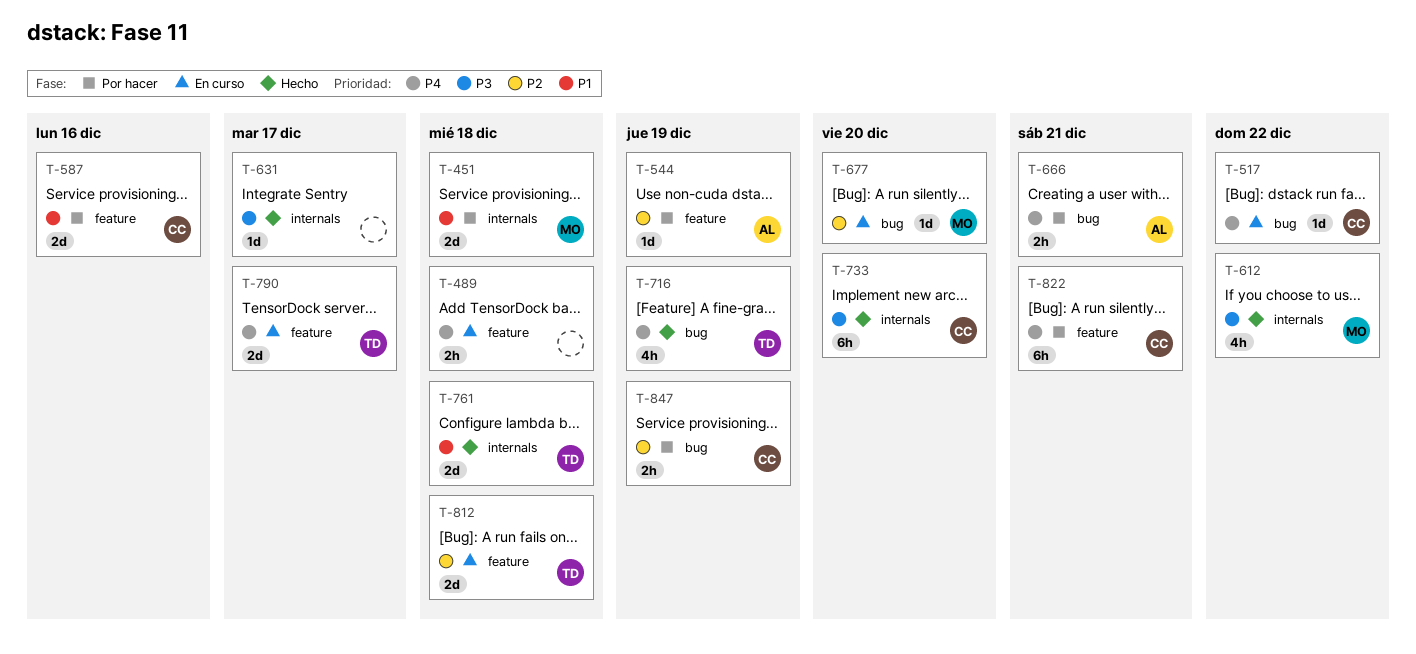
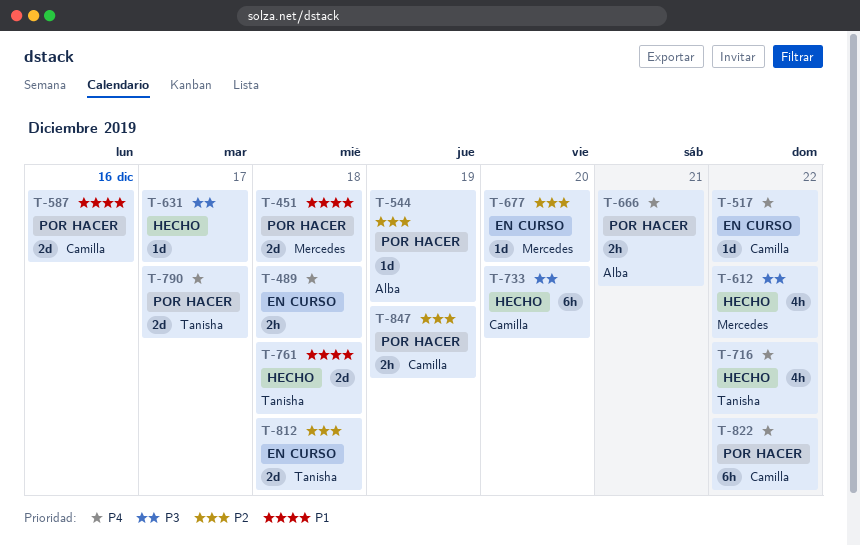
T-716, due: Dec 19 -> Dec 22
T-790, status: En curso -> Por hacer
T-822, due: Dec 21 -> Dec 22

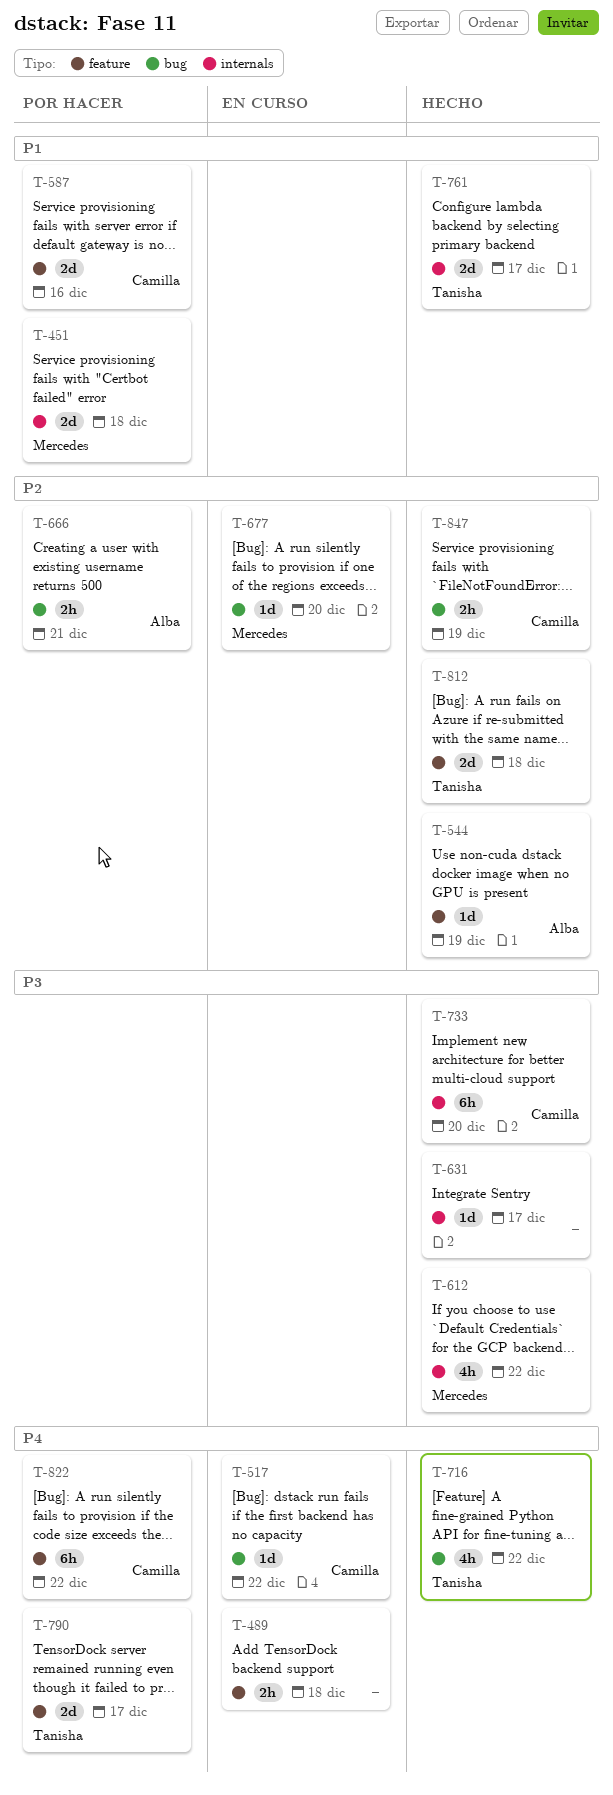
T-544, status: Por hacer -> Hecho
T-666, priority: P4 -> P2
T-761, due: Dec 18 -> Dec 17
T-812, status: En curso -> Hecho
T-847, status: Por hacer -> Hecho

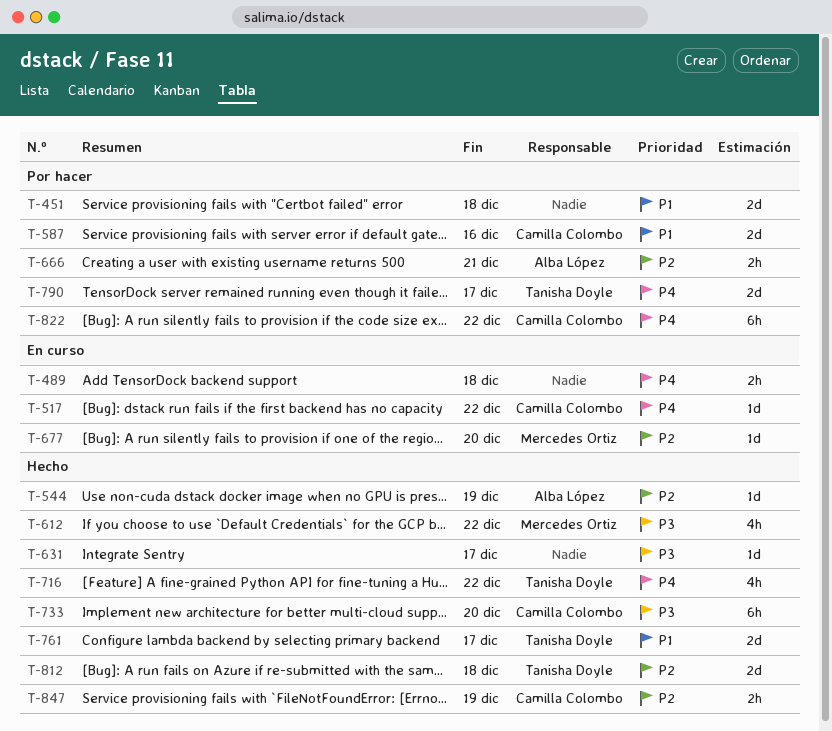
T-451, owner: Mercedes Ortiz -> none

